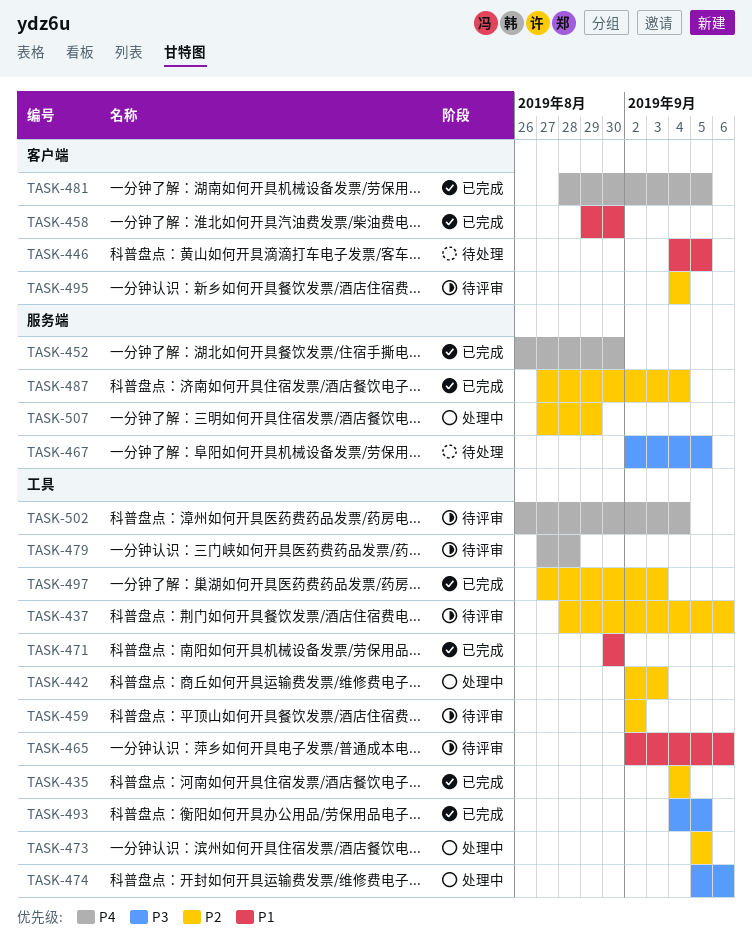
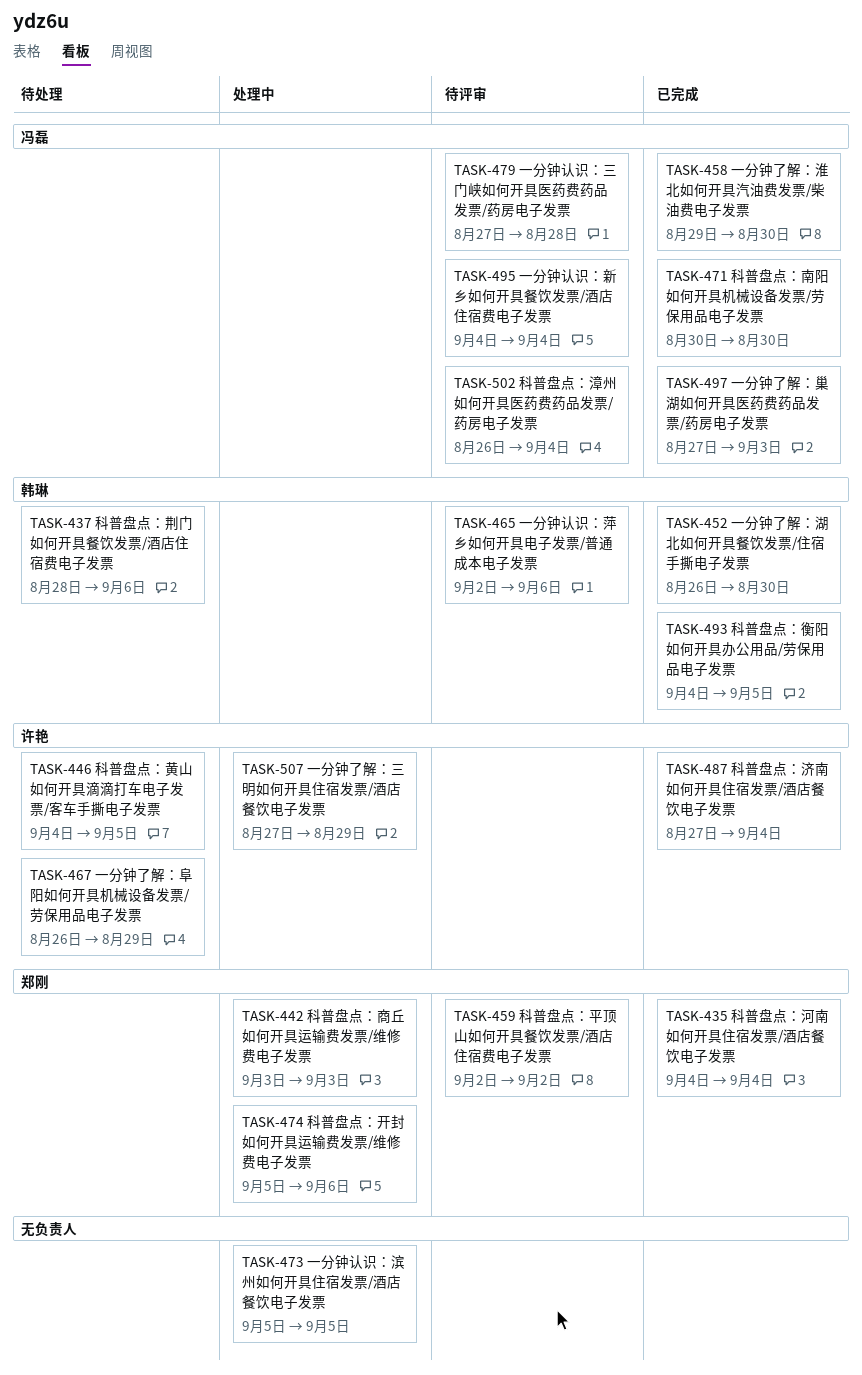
TASK-437, status: 待评审 -> 待处理
TASK-442, start: Sep 2 -> Sep 3
TASK-467, start: Sep 2 -> Aug 26
TASK-467, due: Sep 5 -> Aug 29
TASK-481: present -> none

